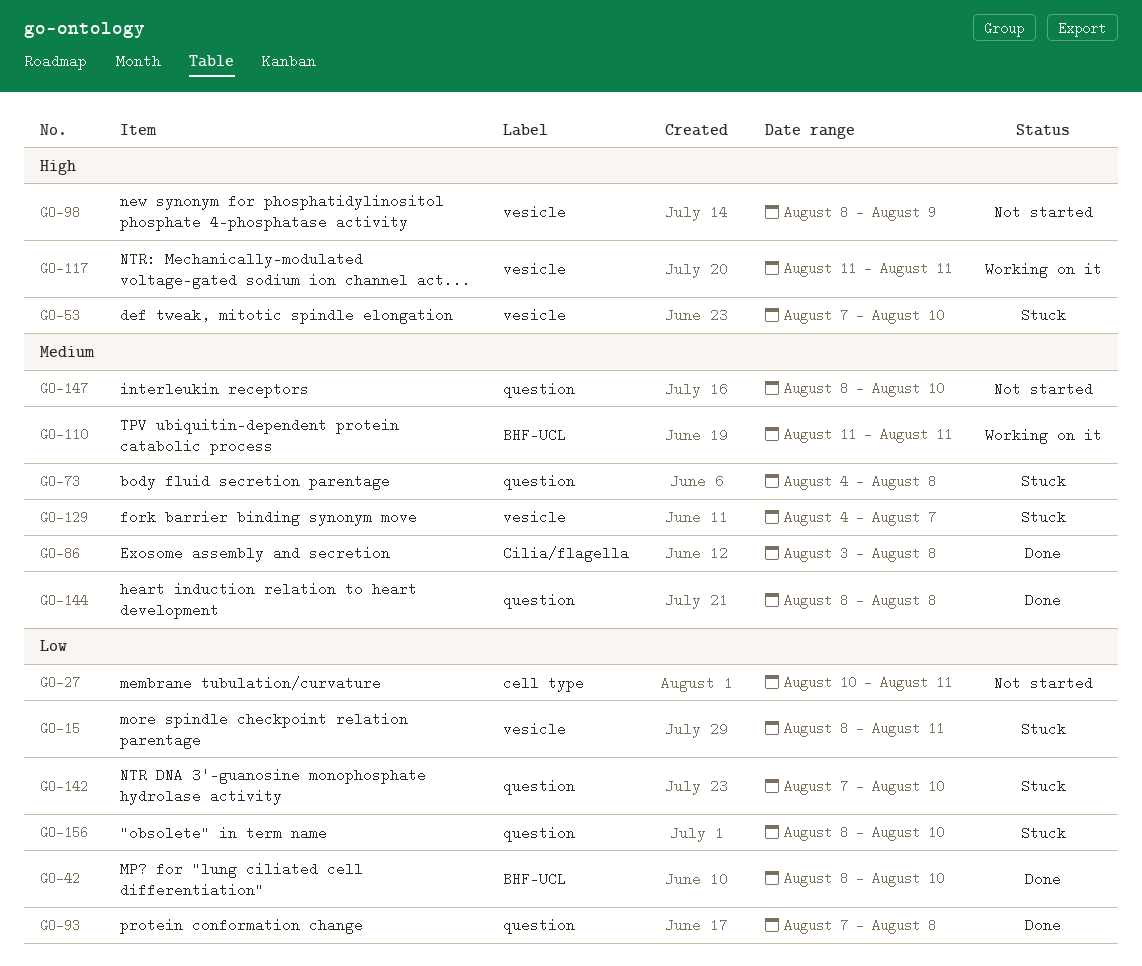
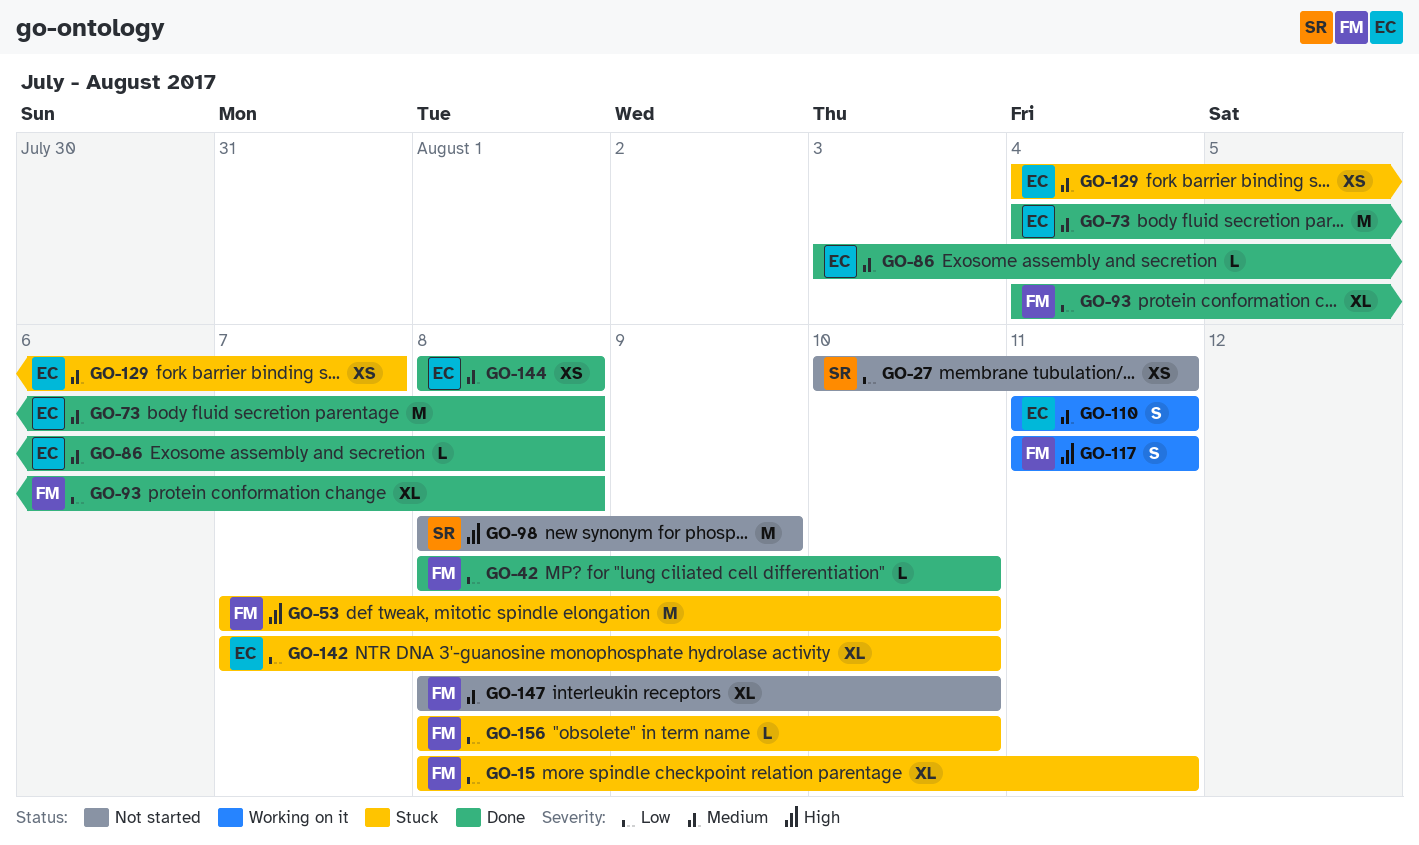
GO-73, status: Stuck -> Done
GO-93, start: Aug 7 -> Aug 4

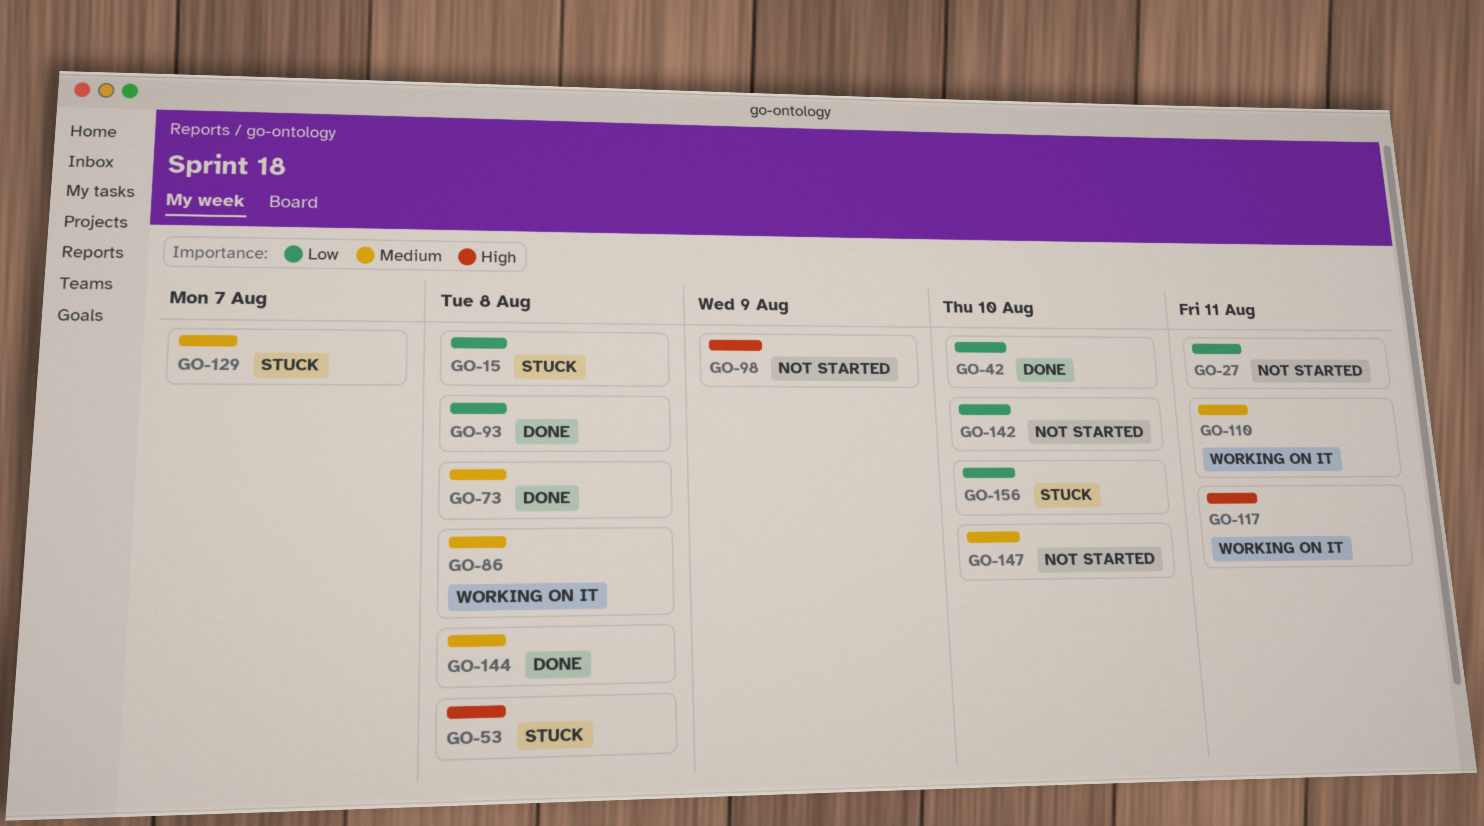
GO-15, due: Aug 11 -> Aug 8
GO-53, due: Aug 10 -> Aug 8
GO-86, status: Done -> Working on it
GO-142, status: Stuck -> Not started

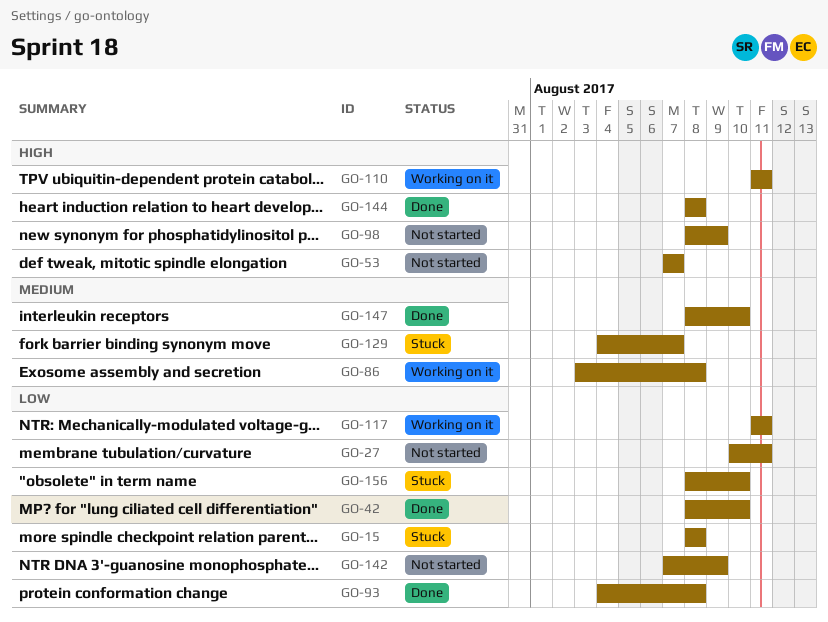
GO-53, status: Stuck -> Not started
GO-53, due: Aug 8 -> Aug 7
GO-73: present -> none
GO-110, priority: Medium -> High
GO-117, priority: High -> Low
GO-142, due: Aug 10 -> Aug 9
GO-144, priority: Medium -> High
GO-147, status: Not started -> Done

